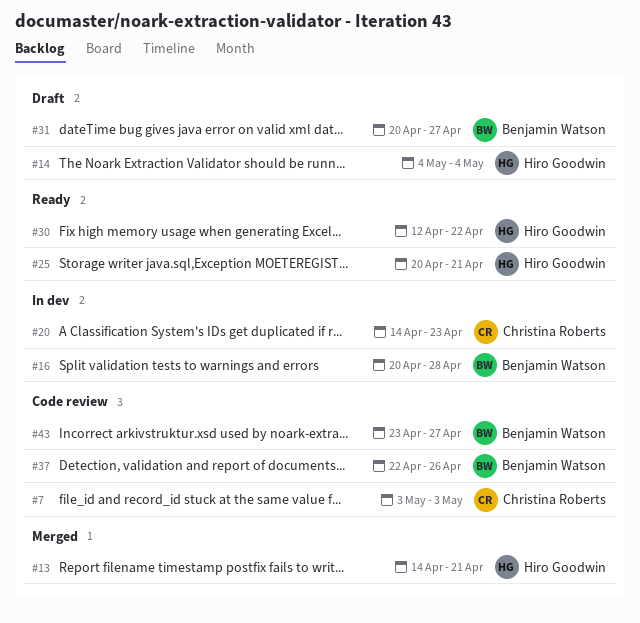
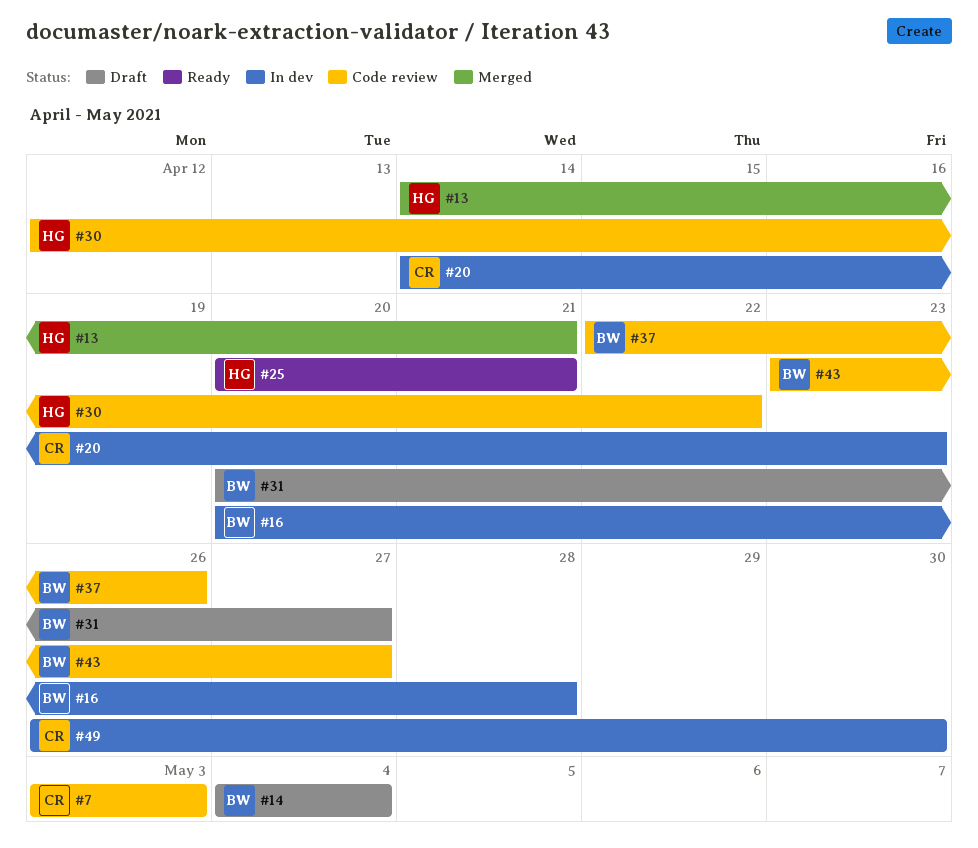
#14, owner: Hiro Goodwin -> Benjamin Watson
#30, status: Ready -> Code review
#49: none -> present

